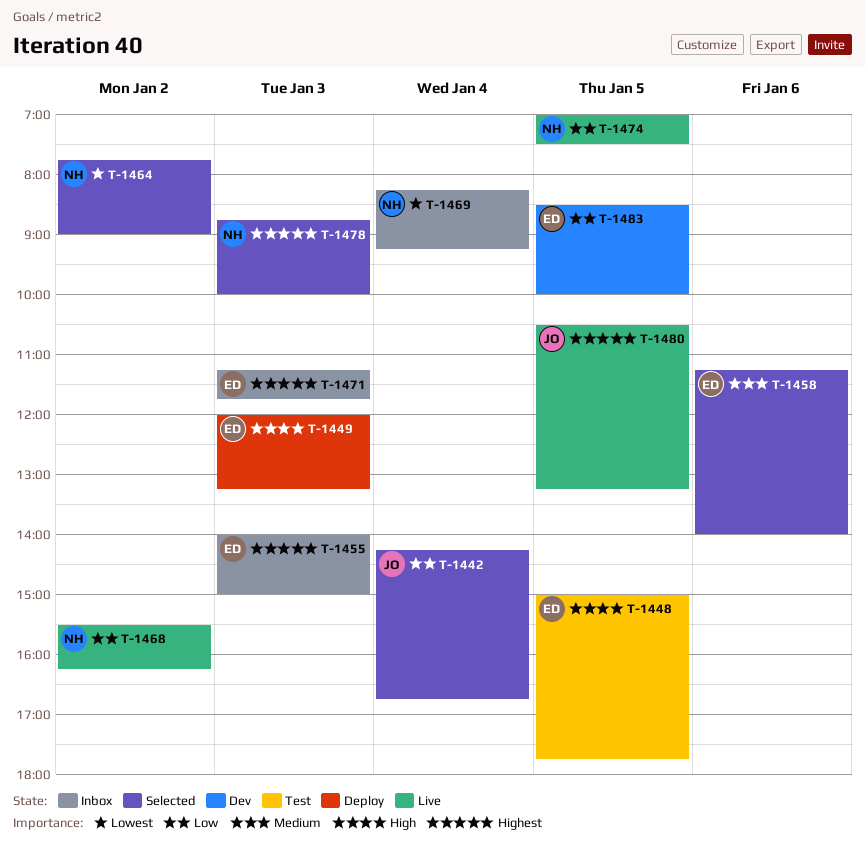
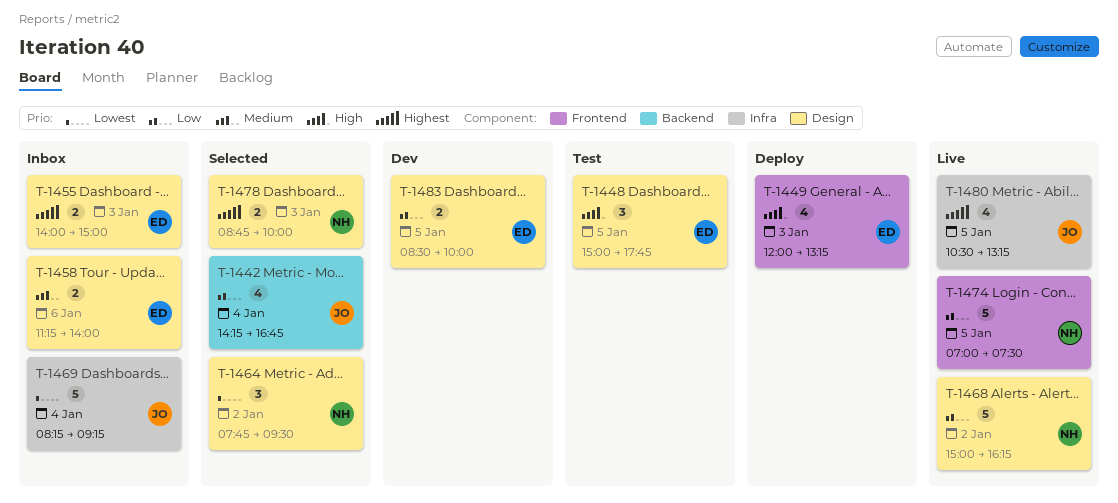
T-1458, status: Selected -> Inbox
T-1464, ends: 09:00 -> 09:30
T-1468, begins: 15:30 -> 15:00
T-1469, owner: NH -> JO
T-1471: present -> none

